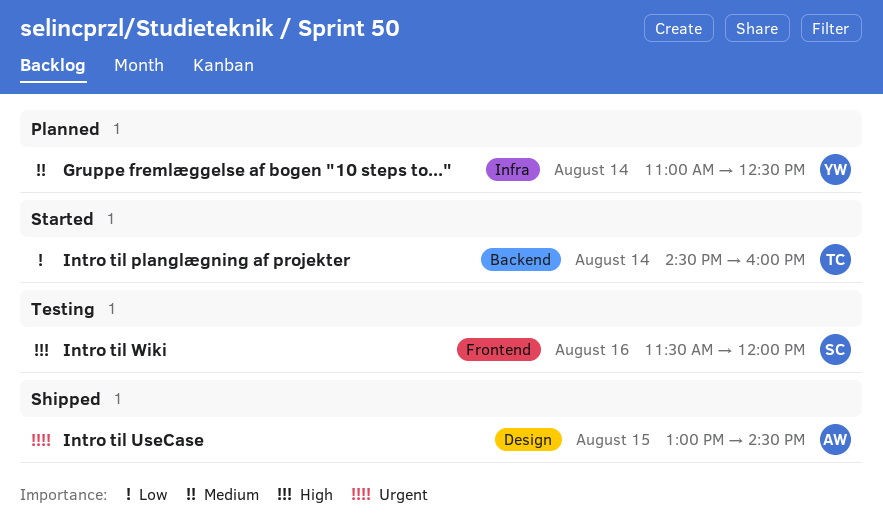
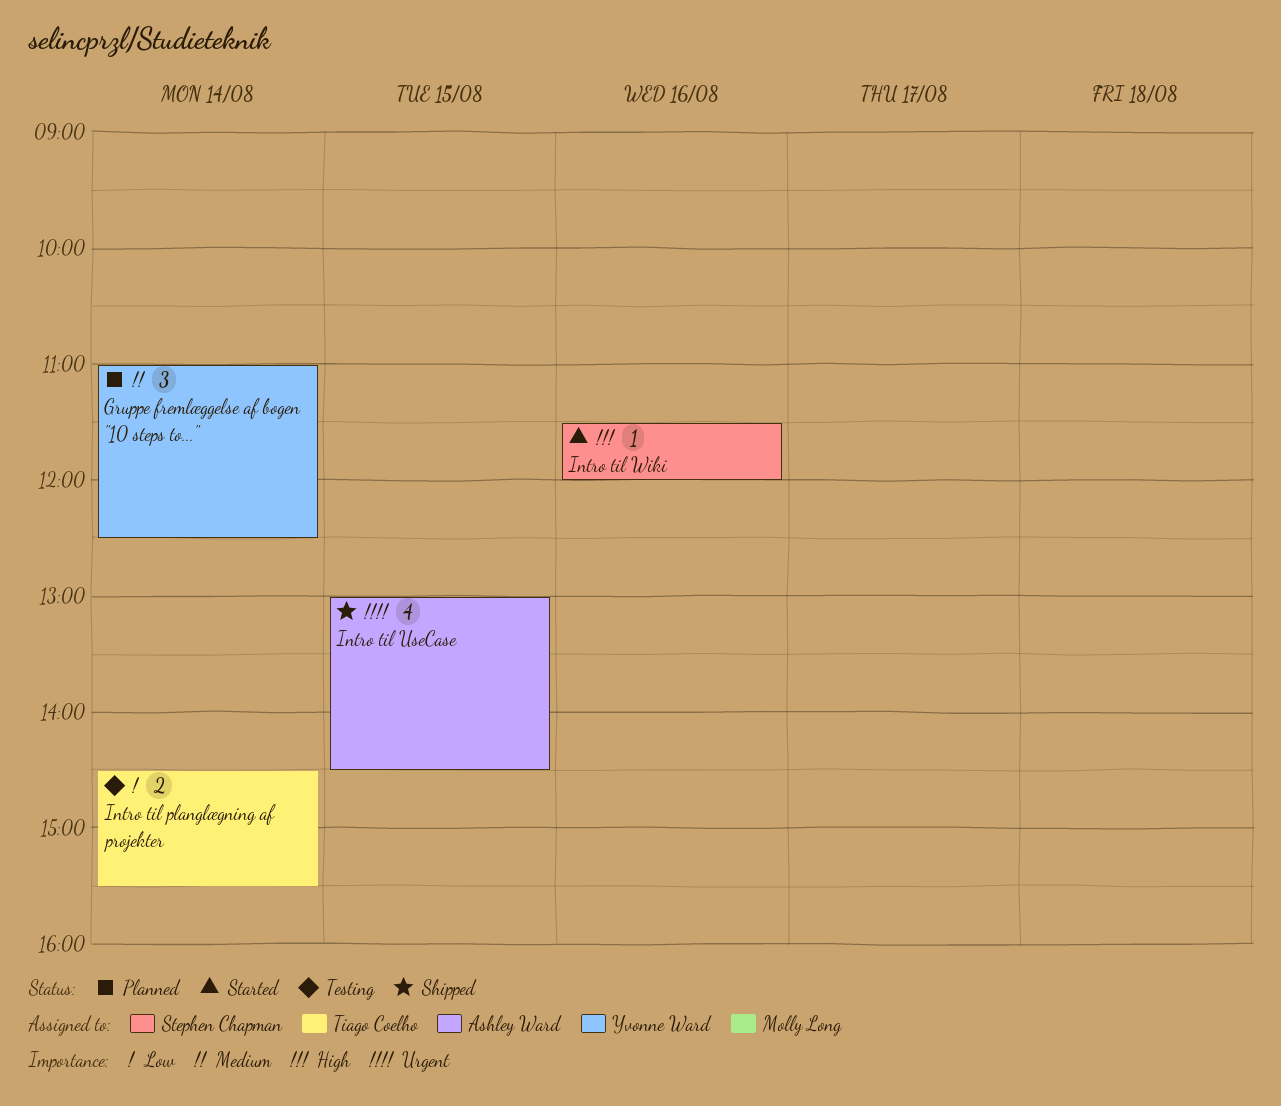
Intro til planglægning af projekter, status: Started -> Testing
Intro til planglægning af projekter, ends: 16:00 -> 15:30
Intro til Wiki, status: Testing -> Started

